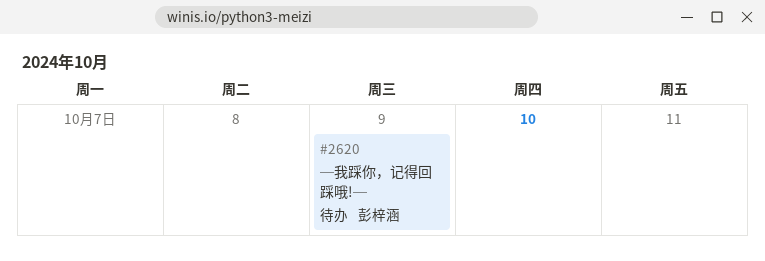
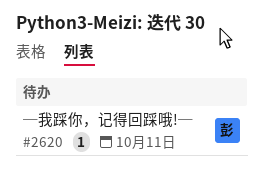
#2620, due: Oct 9 -> Oct 11

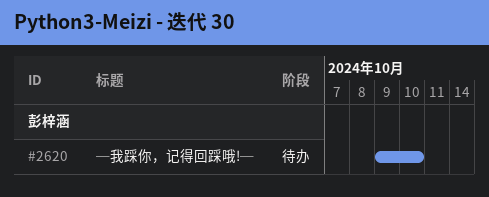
#2620, due: Oct 11 -> Oct 10

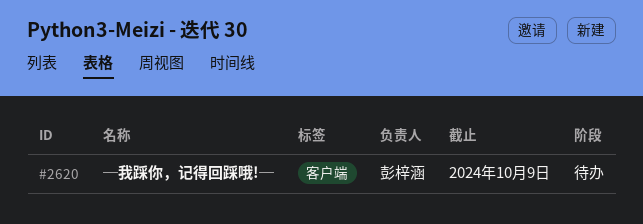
#2620, due: Oct 10 -> Oct 9

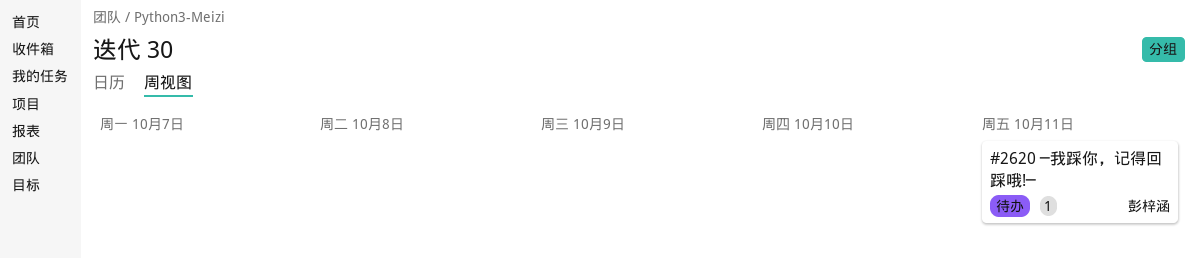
#2620, due: Oct 9 -> Oct 11

